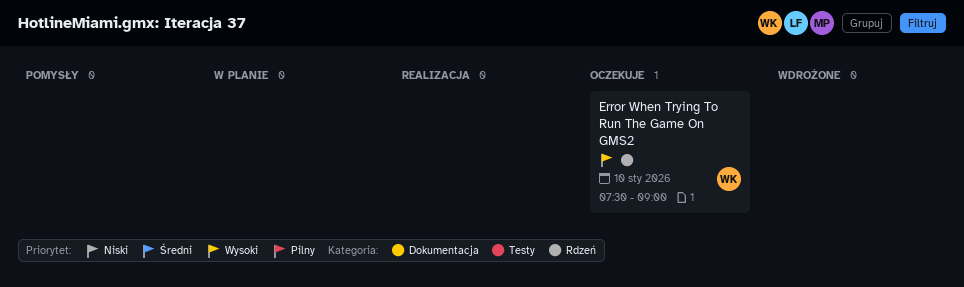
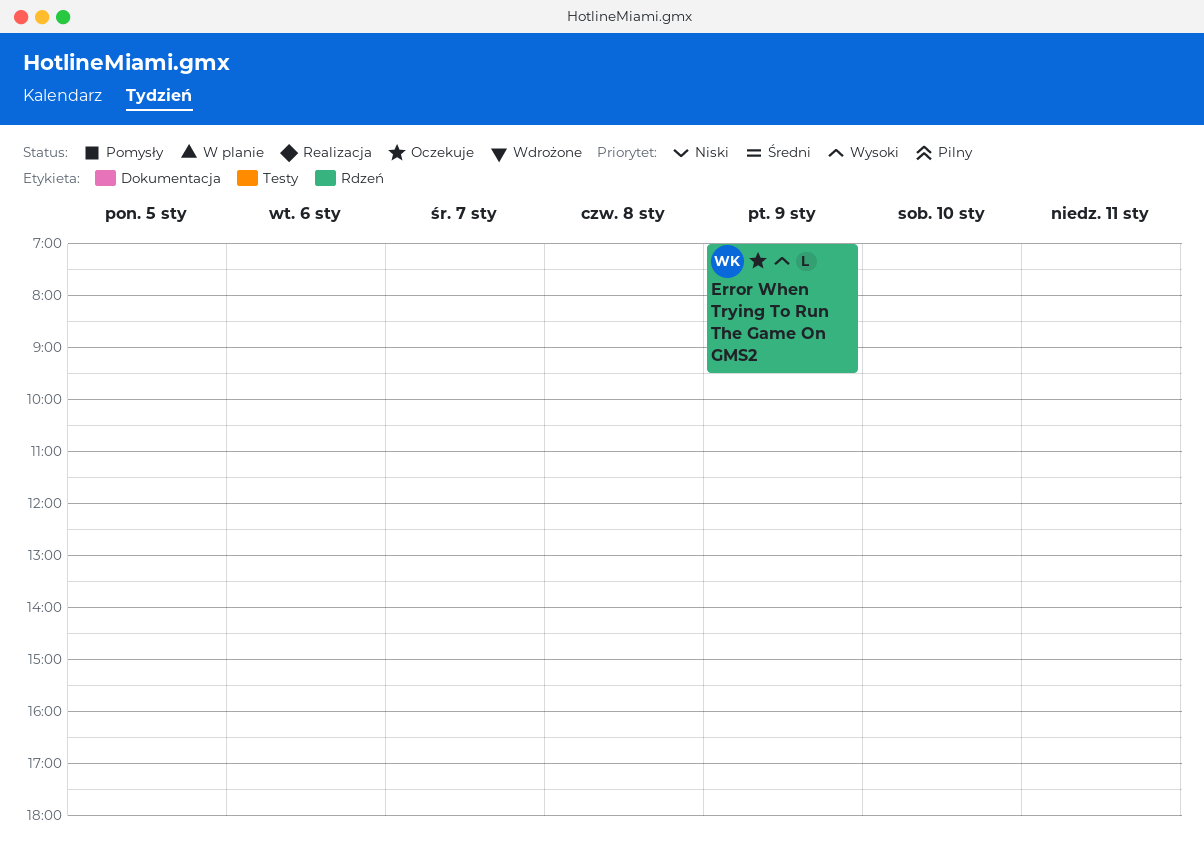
Error When Trying To Run The Game On GMS2, day: Jan 10 -> Jan 9
Error When Trying To Run The Game On GMS2, begins: 07:30 -> 07:00
Error When Trying To Run The Game On GMS2, ends: 09:00 -> 09:30

